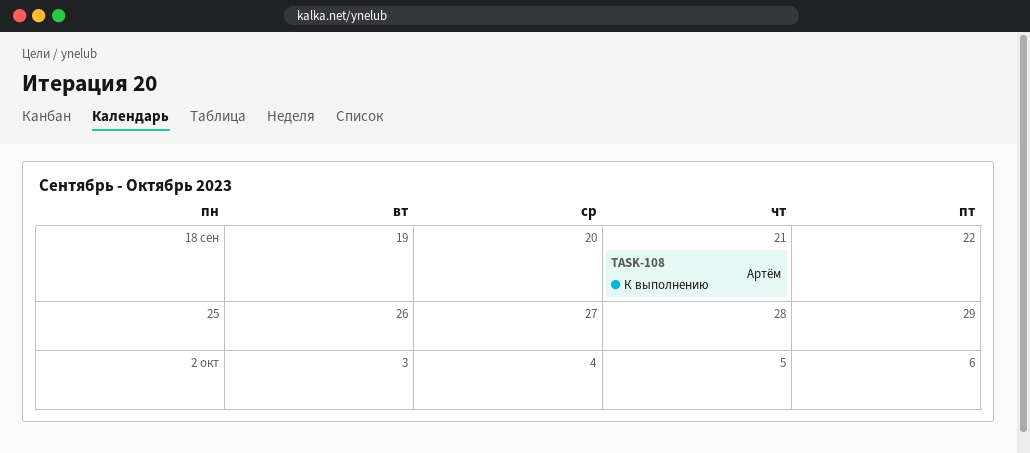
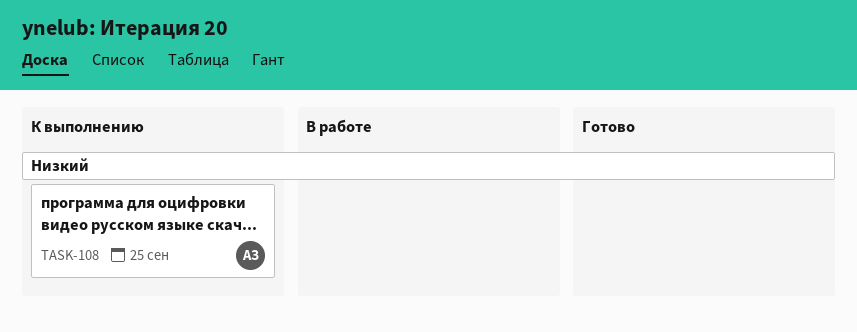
TASK-108, due: Sep 21 -> Sep 25

